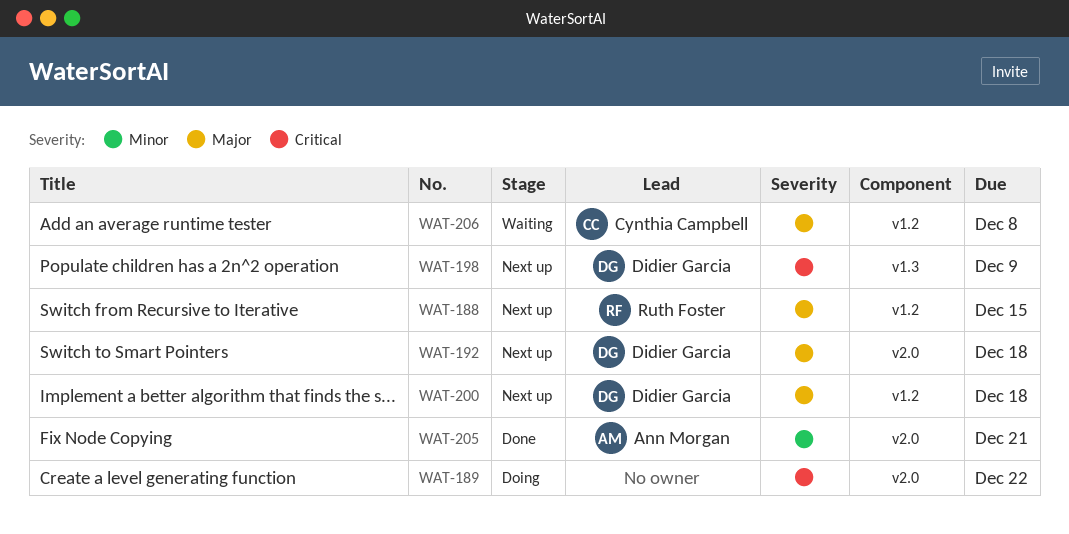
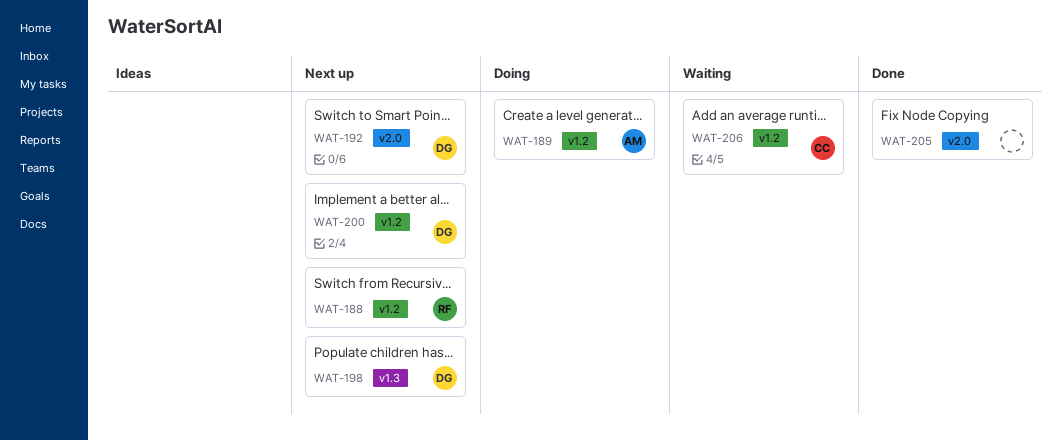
WAT-189, owner: none -> Ann Morgan
WAT-189, label: v2.0 -> v1.2
WAT-205, owner: Ann Morgan -> none

